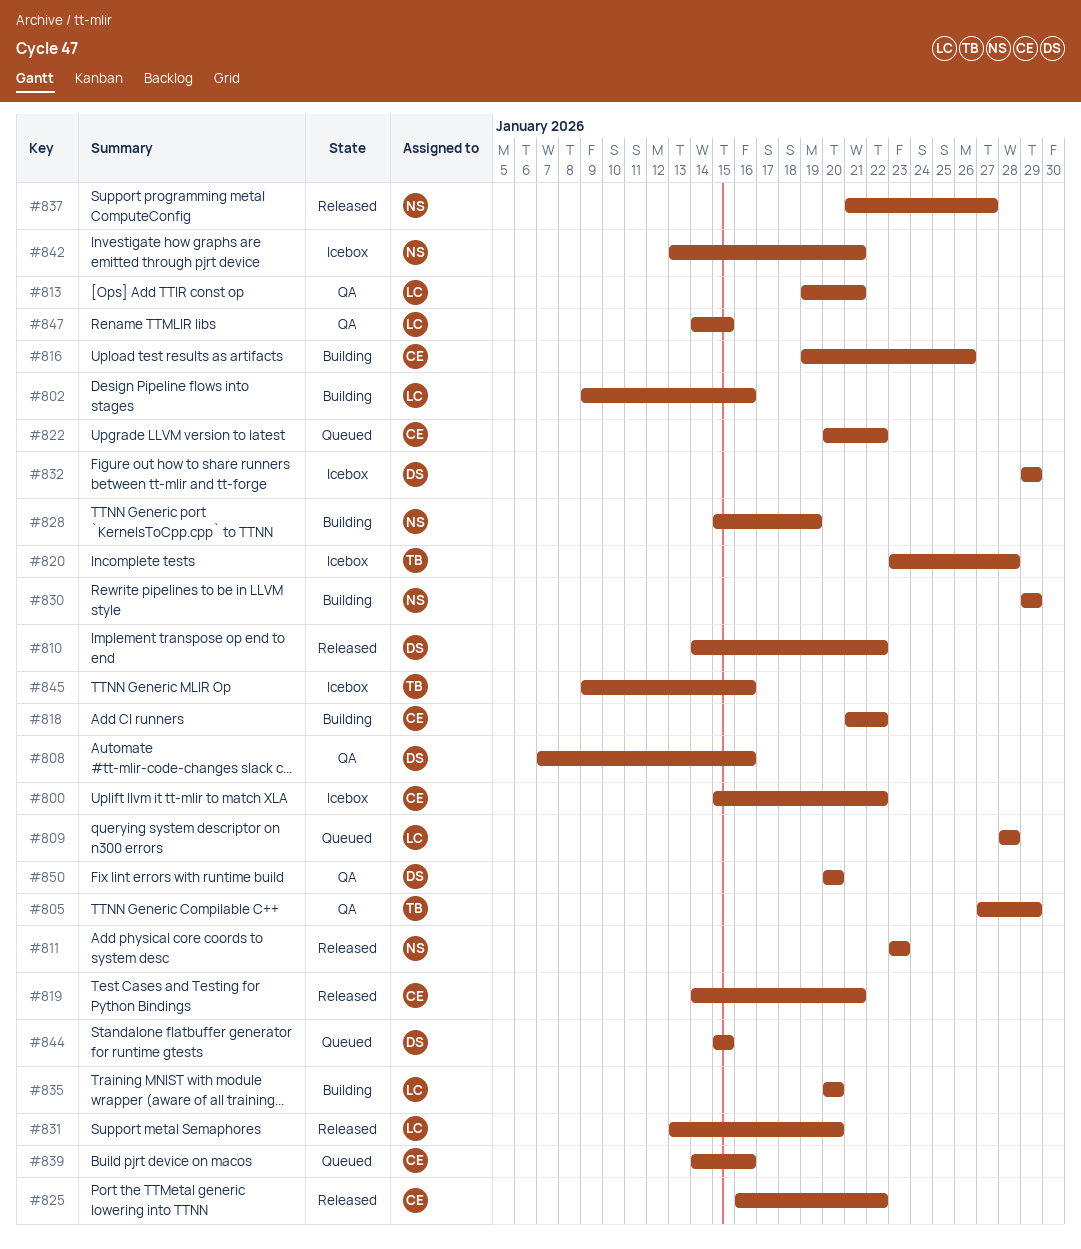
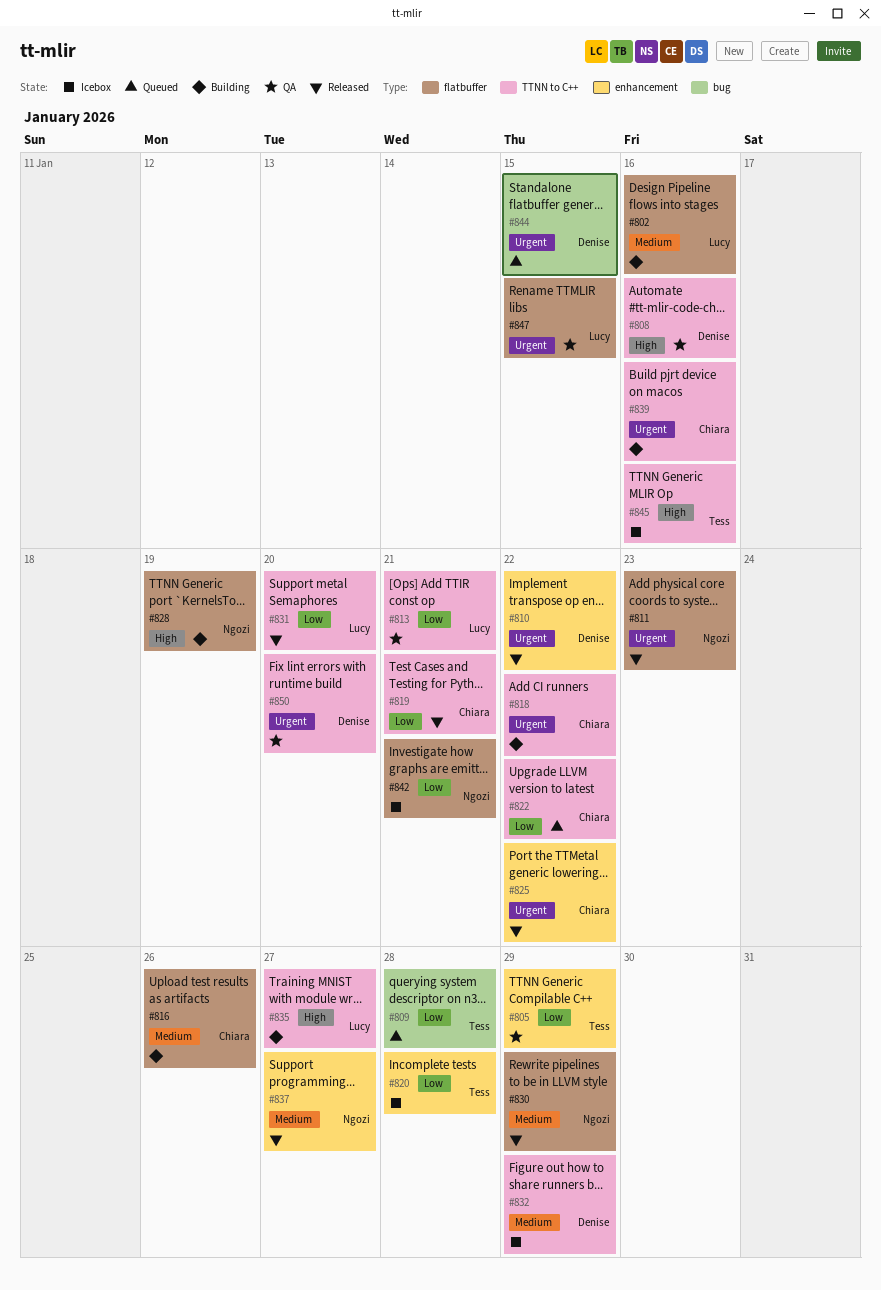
#800: present -> none
#809, owner: Lucy -> Tess
#830, status: Building -> Released
#835, due: Jan 20 -> Jan 27
#839, status: Queued -> Building

